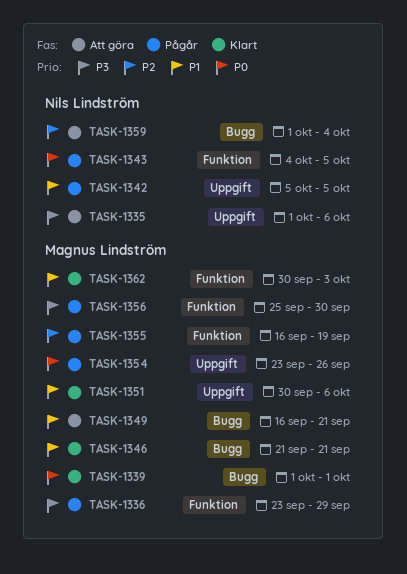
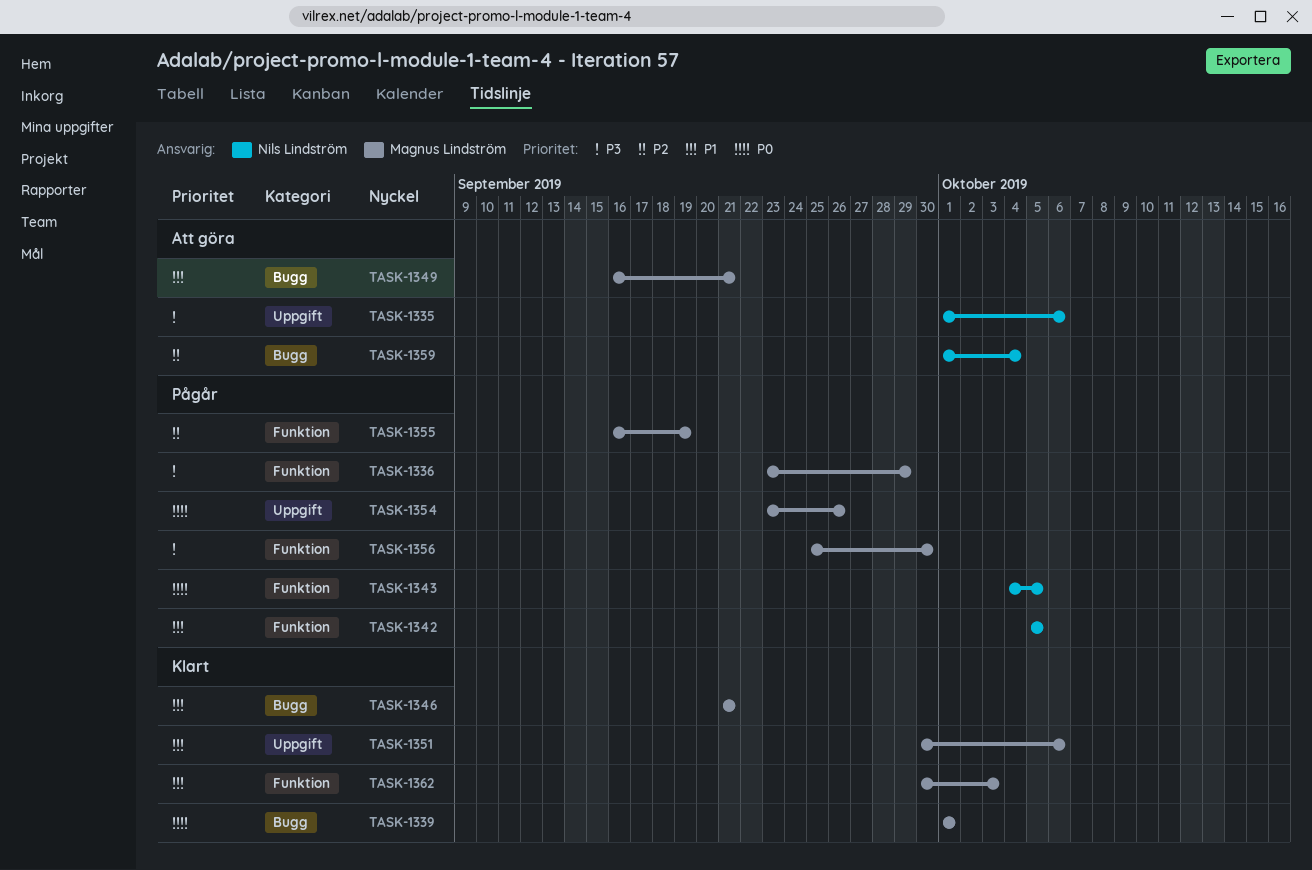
TASK-1342, label: Uppgift -> Funktion

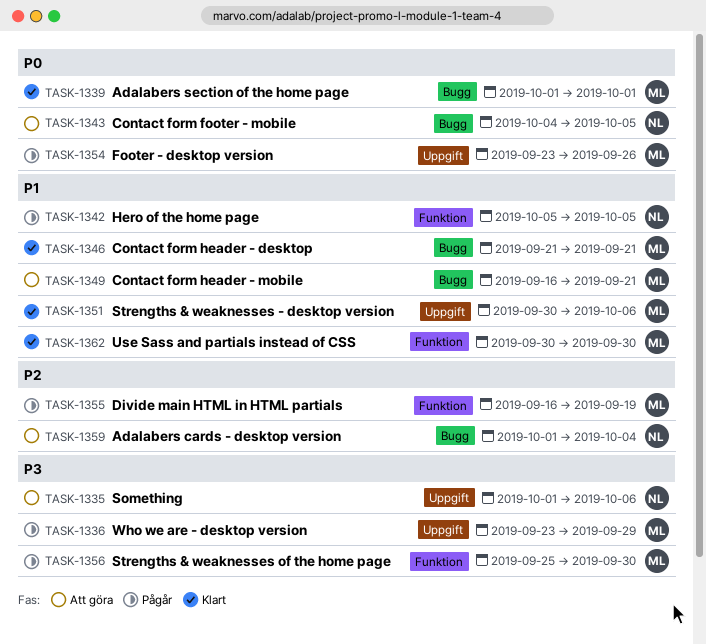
TASK-1336, label: Funktion -> Uppgift
TASK-1343, status: Pågår -> Att göra
TASK-1343, label: Funktion -> Bugg
TASK-1362, due: Oct 3 -> Sep 30

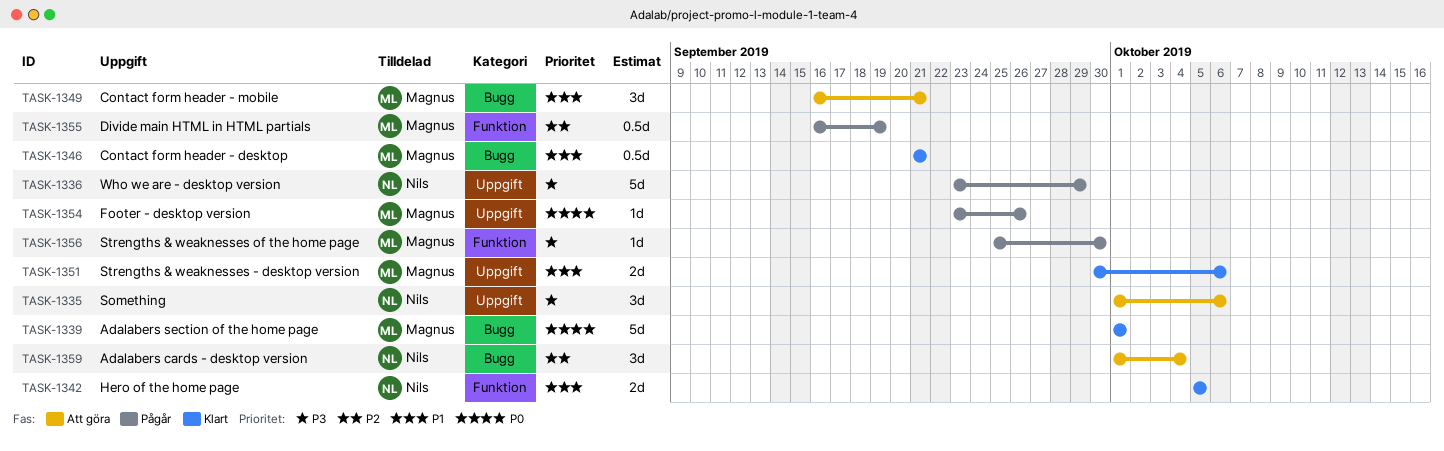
TASK-1336, owner: Magnus -> Nils
TASK-1342, status: Pågår -> Klart
TASK-1343: present -> none
TASK-1362: present -> none

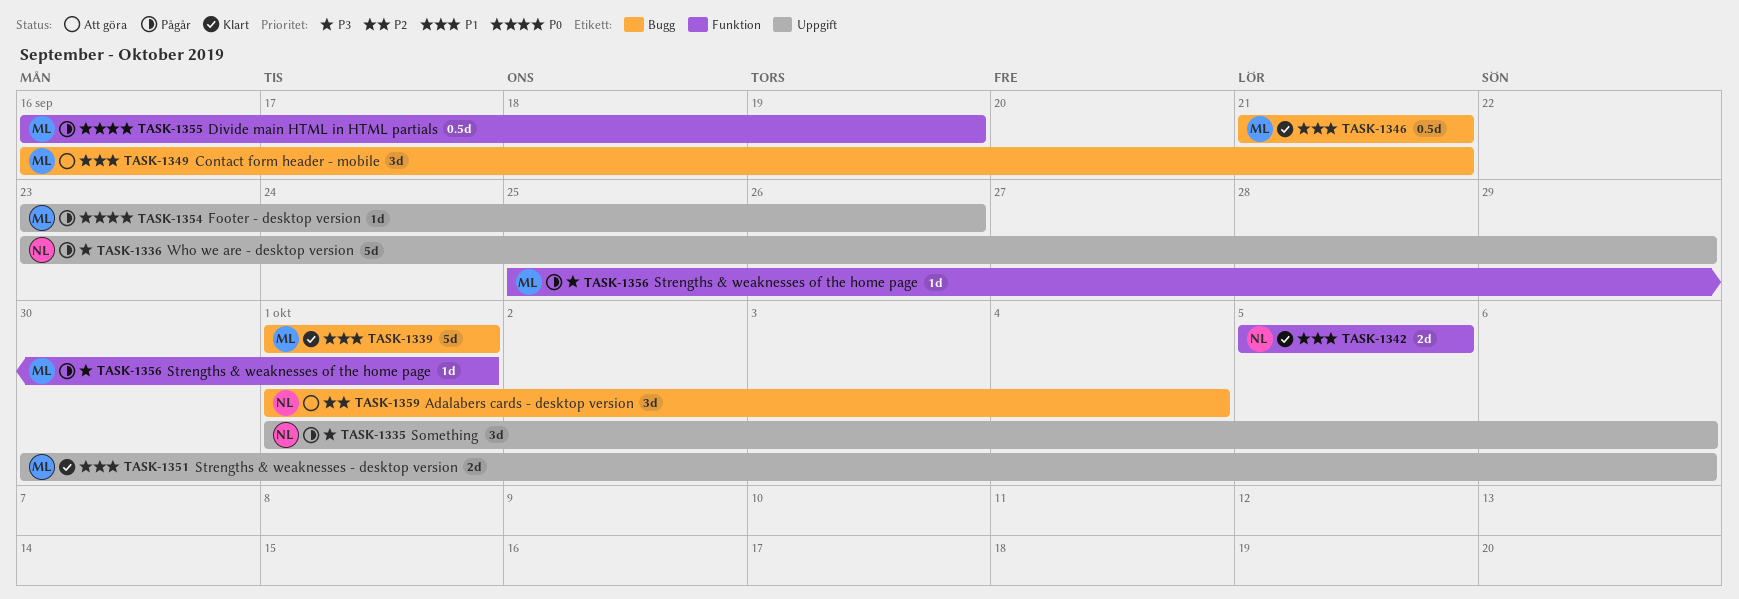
TASK-1335, status: Att göra -> Pågår
TASK-1339, priority: P0 -> P1
TASK-1355, priority: P2 -> P0
TASK-1356, due: Sep 30 -> Oct 1

